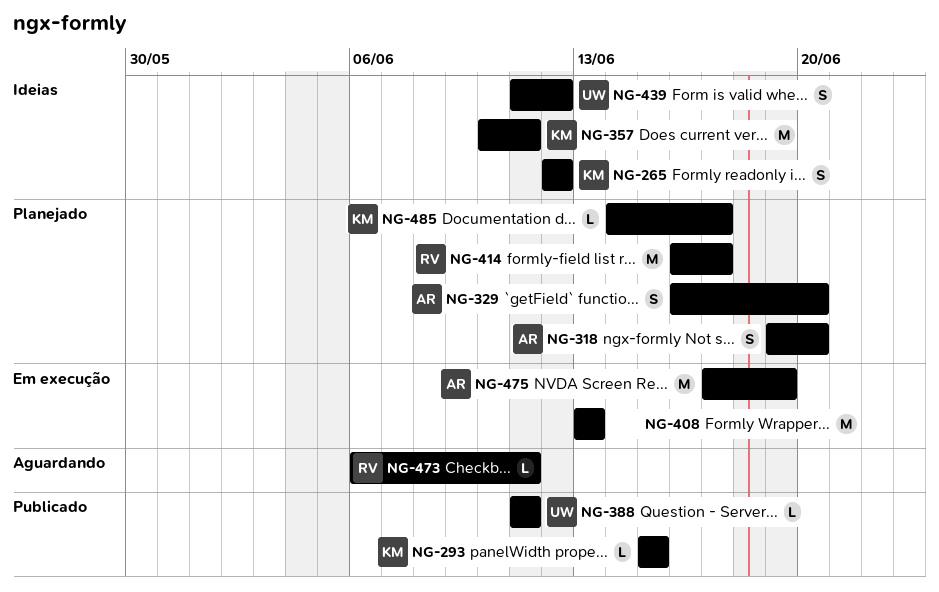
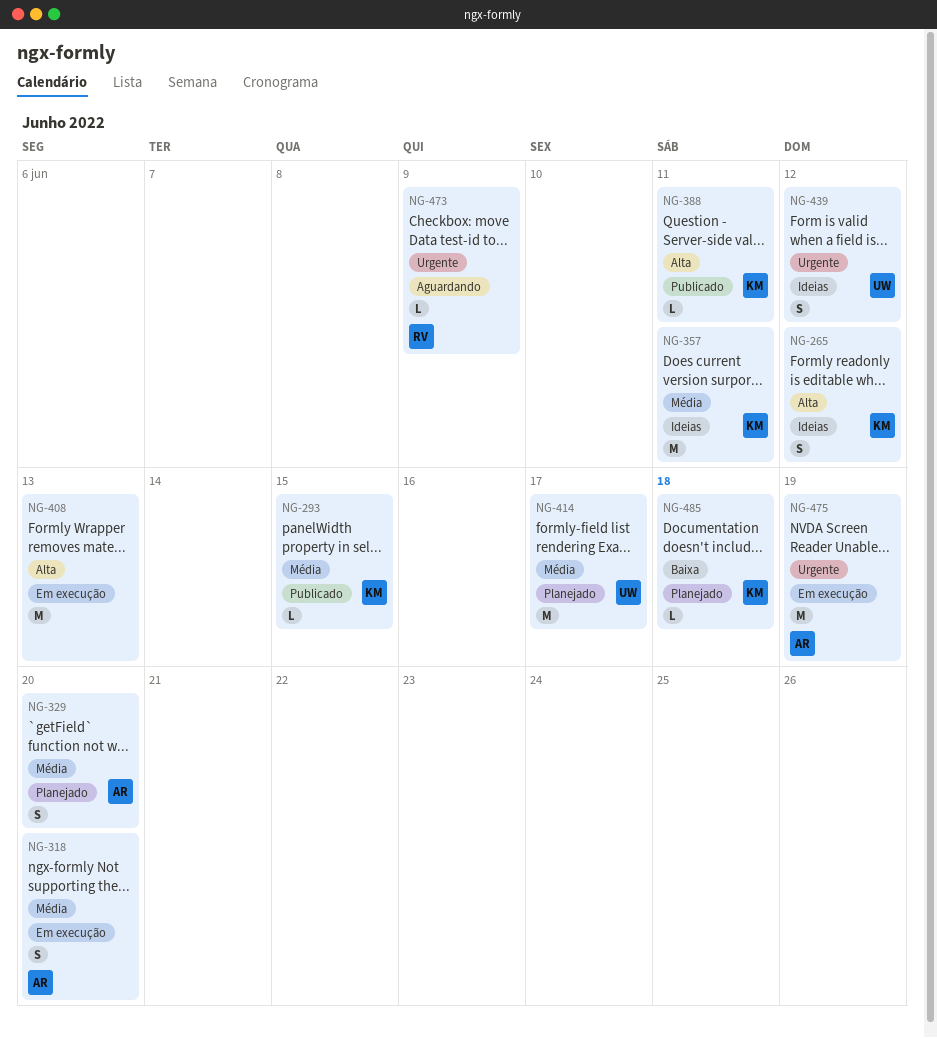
NG-318, status: Planejado -> Em execução
NG-388, owner: UW -> KM
NG-414, owner: RV -> UW
NG-473, due: Jun 11 -> Jun 9
NG-485, due: Jun 17 -> Jun 18

